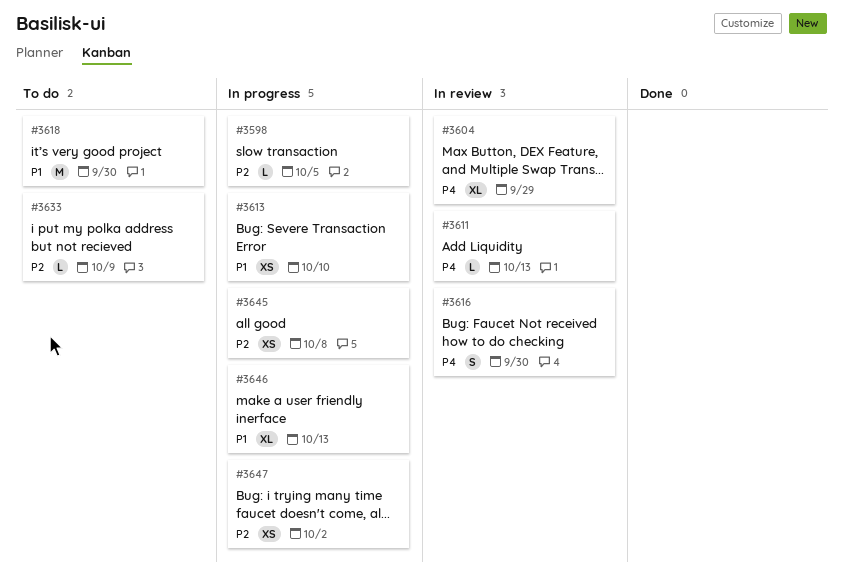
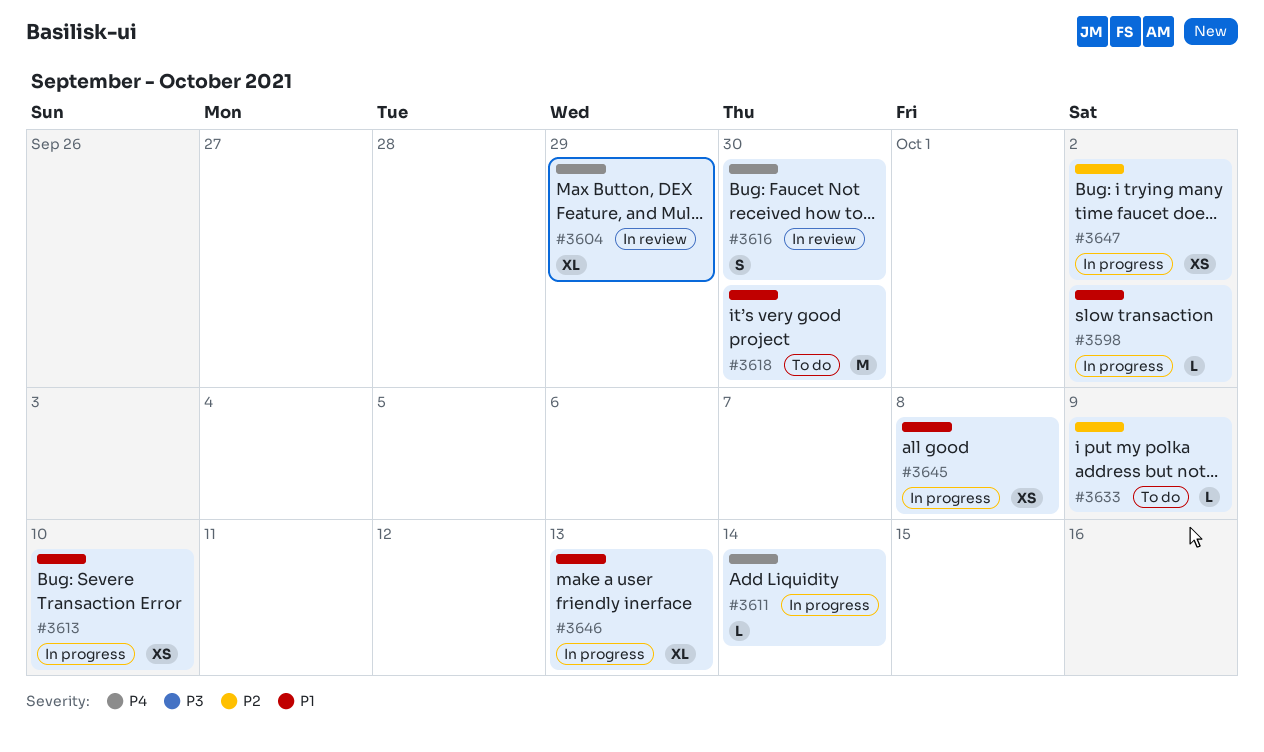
#3598, priority: P2 -> P1
#3598, due: Oct 5 -> Oct 2
#3611, status: In review -> In progress
#3611, due: Oct 13 -> Oct 14
#3645, priority: P2 -> P1

